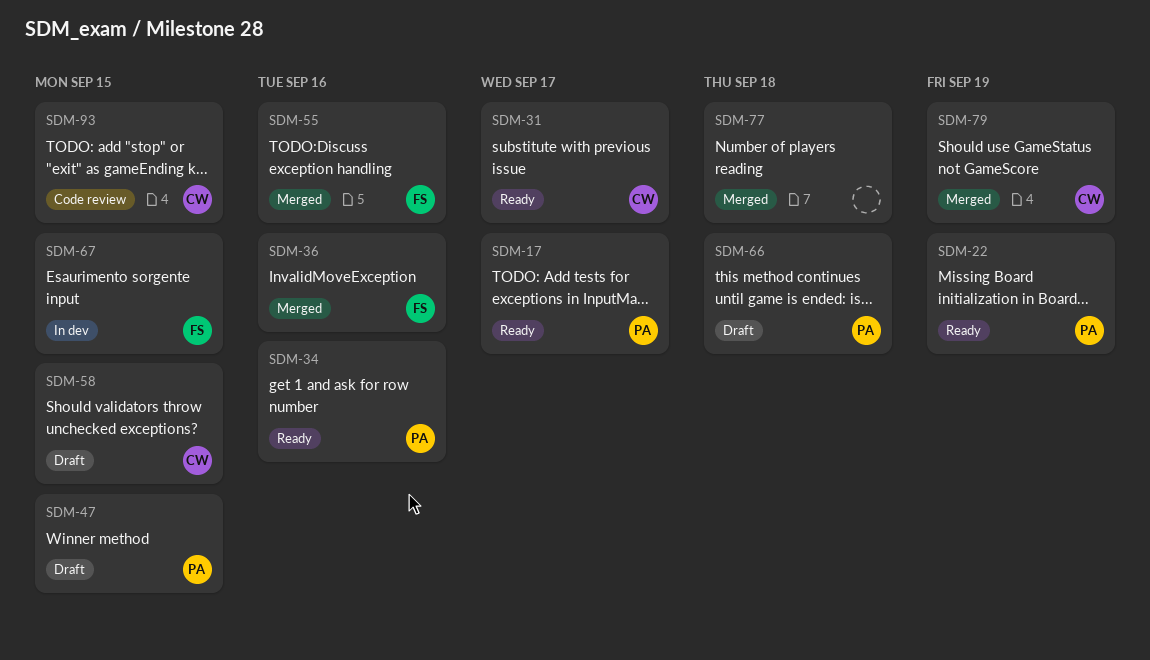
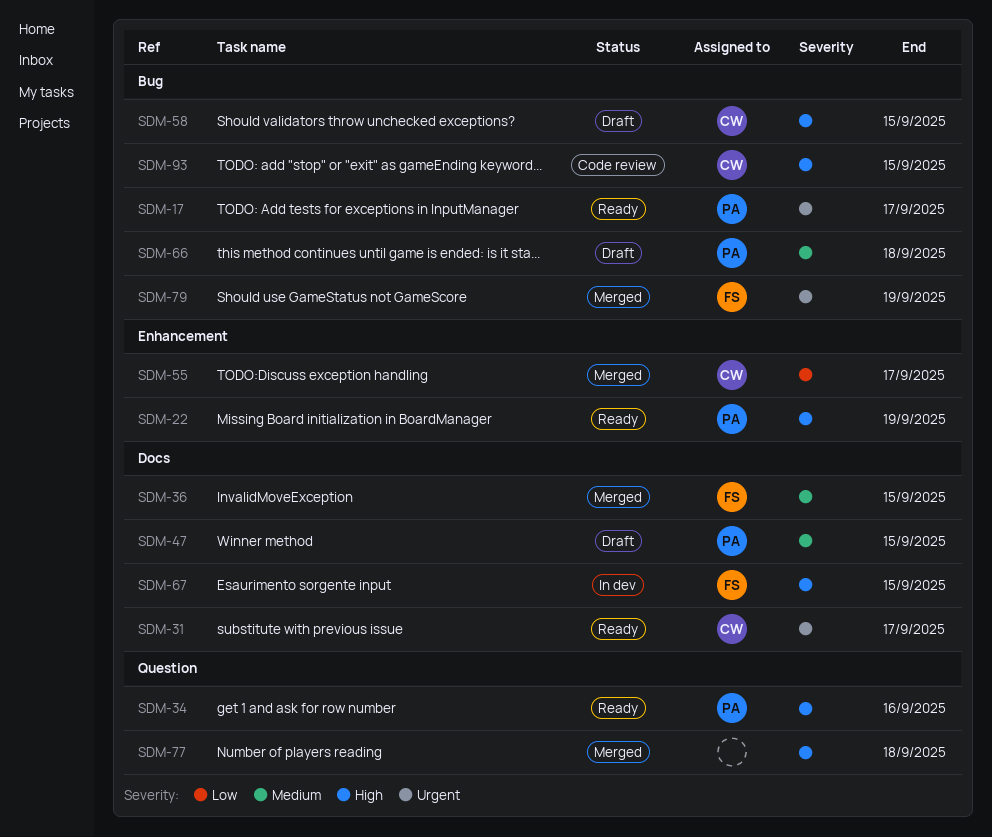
SDM-36, due: Sep 16 -> Sep 15
SDM-55, owner: FS -> CW
SDM-55, due: Sep 16 -> Sep 17
SDM-79, owner: CW -> FS

